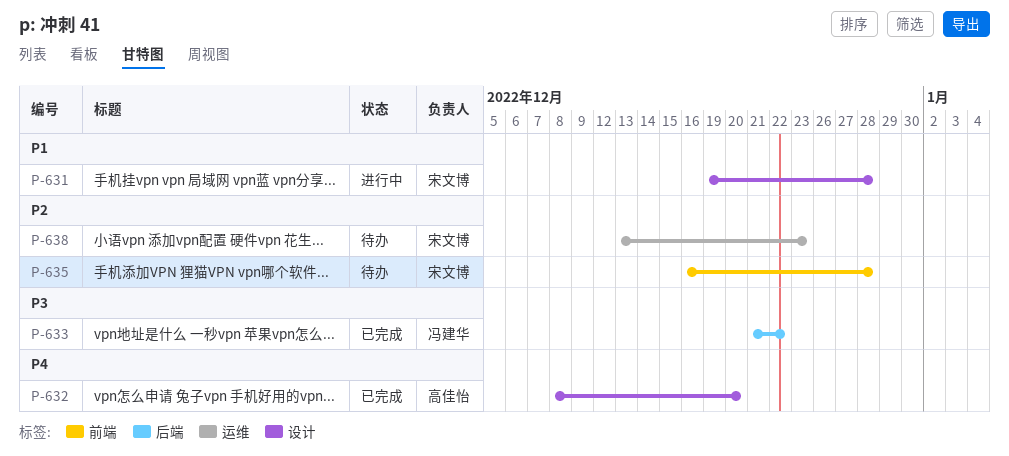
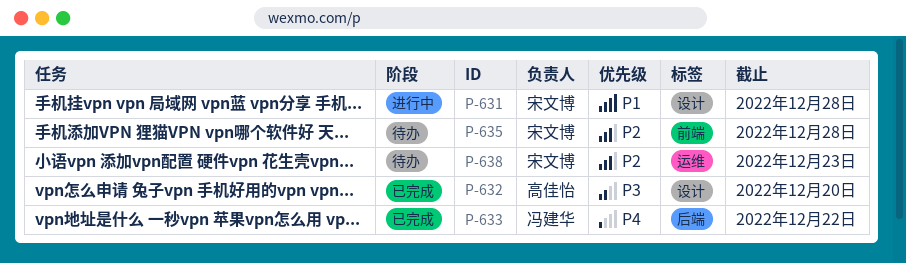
P-632, priority: P4 -> P3
P-633, priority: P3 -> P4

